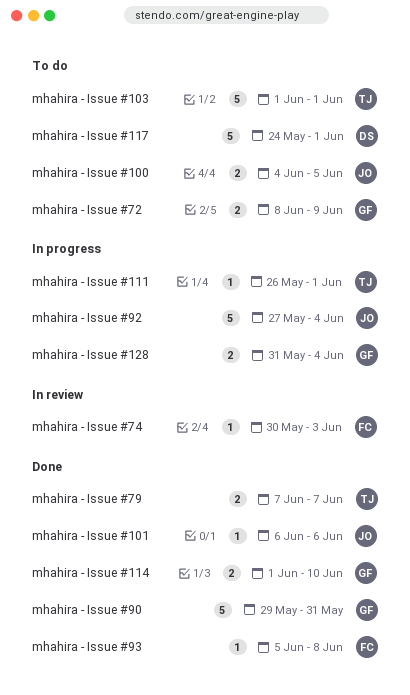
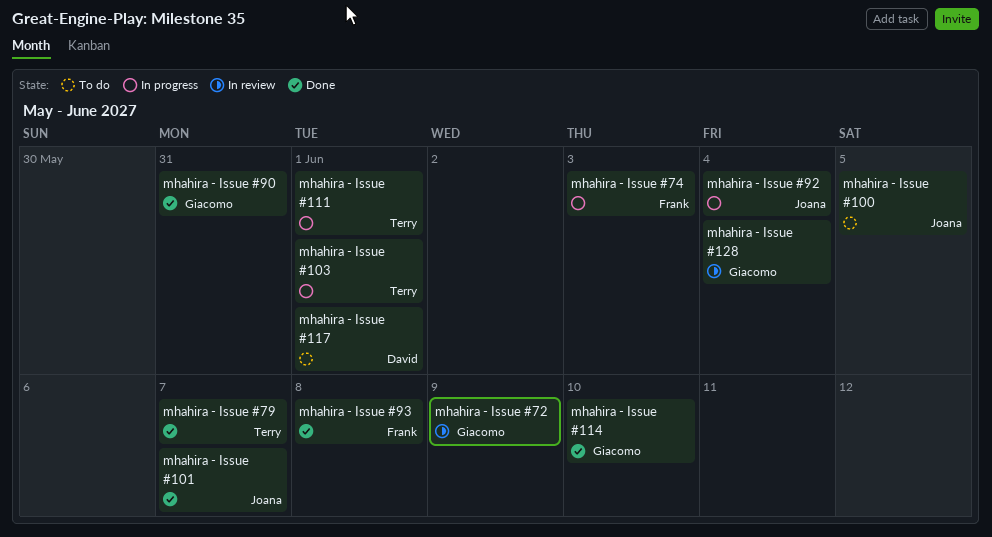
mhahira - Issue #101, due: Jun 6 -> Jun 7
mhahira - Issue #103, status: To do -> In progress
mhahira - Issue #128, status: In progress -> In review
mhahira - Issue #72, status: To do -> In review
mhahira - Issue #74, status: In review -> In progress

